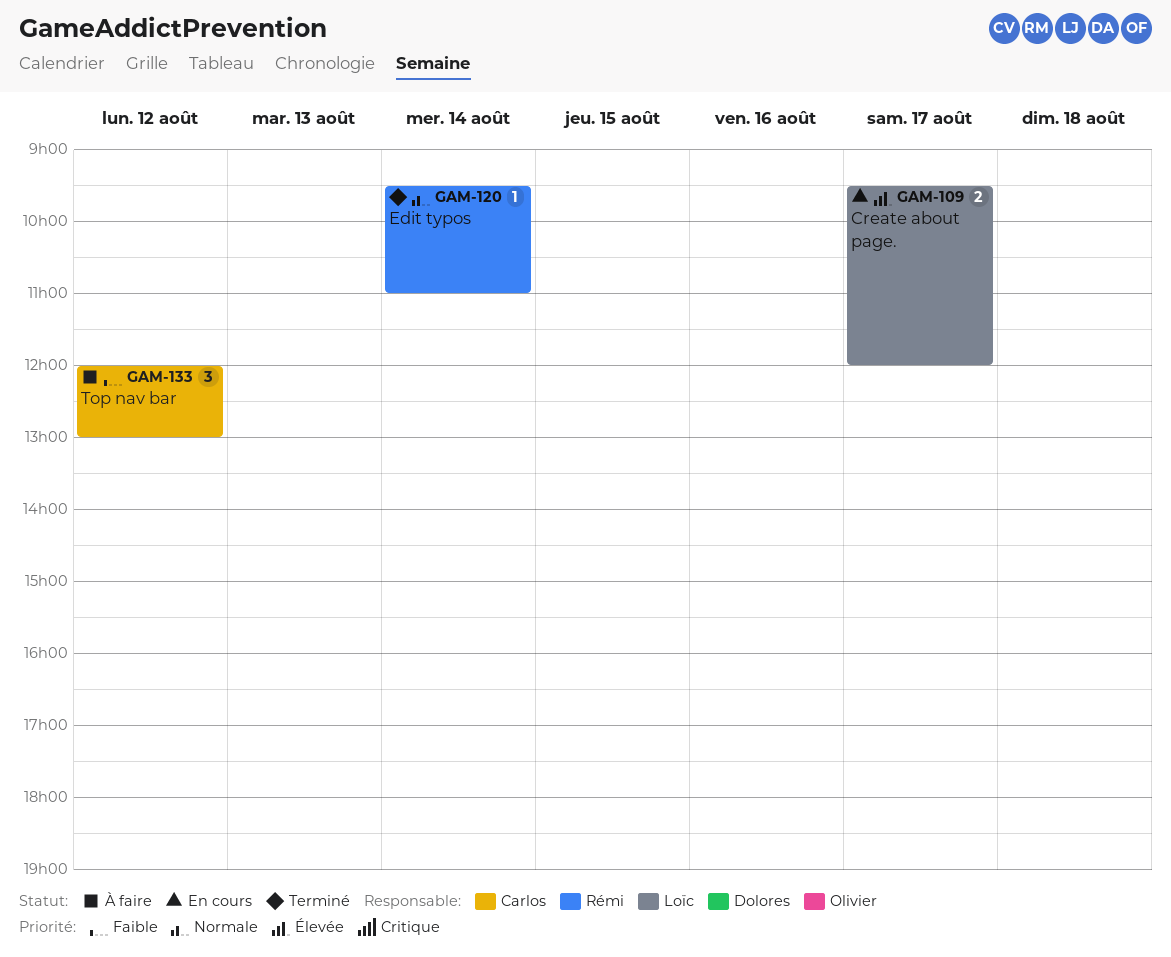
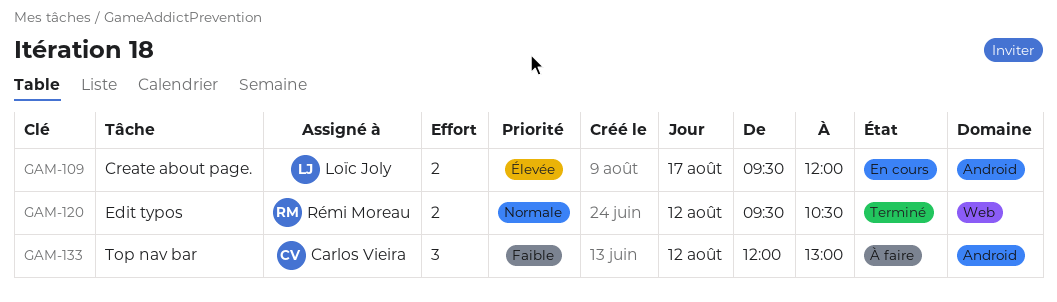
GAM-120, estimate: 1 -> 2
GAM-120, day: Aug 14 -> Aug 12
GAM-120, ends: 11:00 -> 10:30

